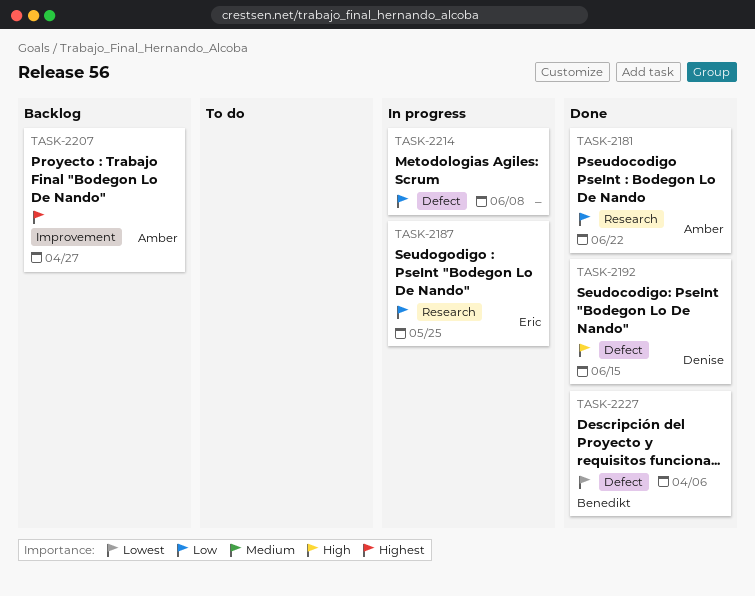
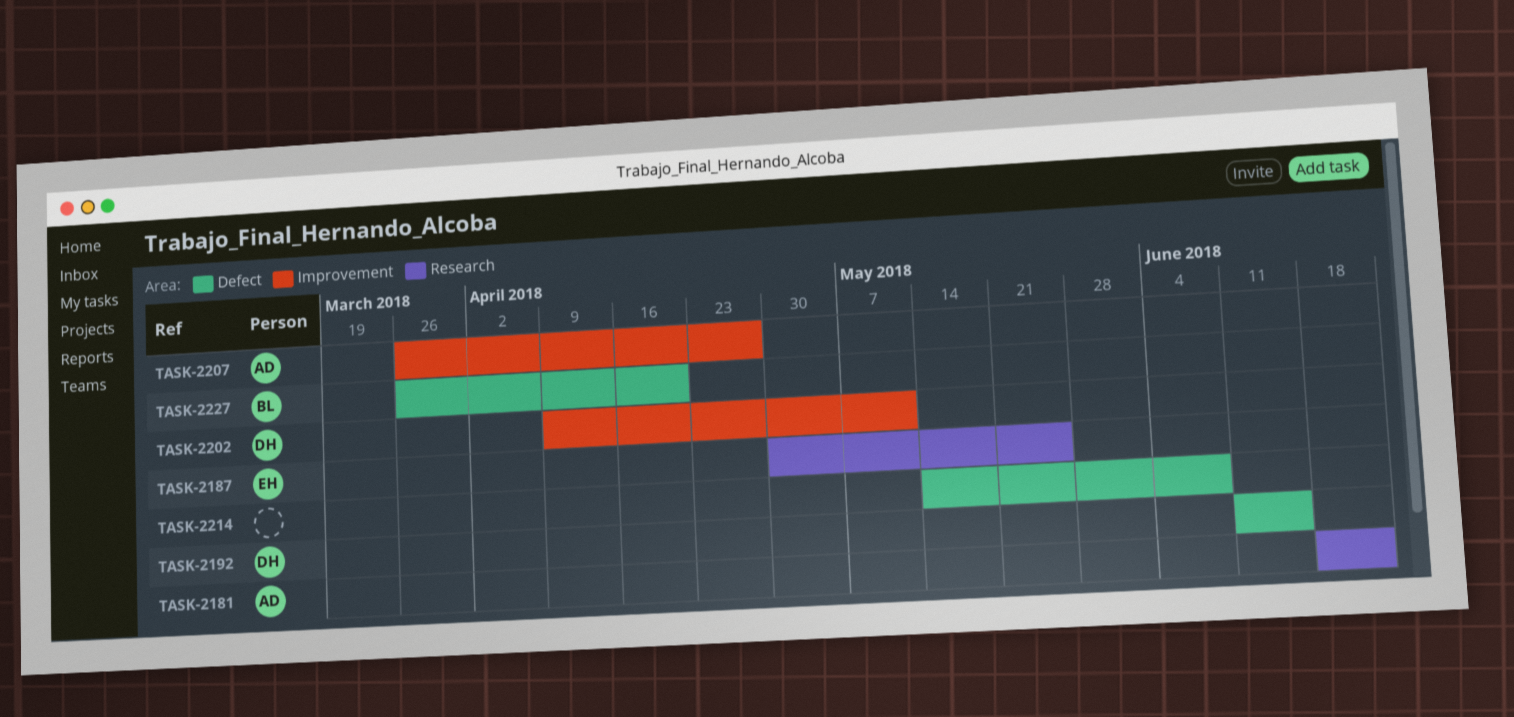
TASK-2202: none -> present
TASK-2227, due: Apr 6 -> Apr 20

